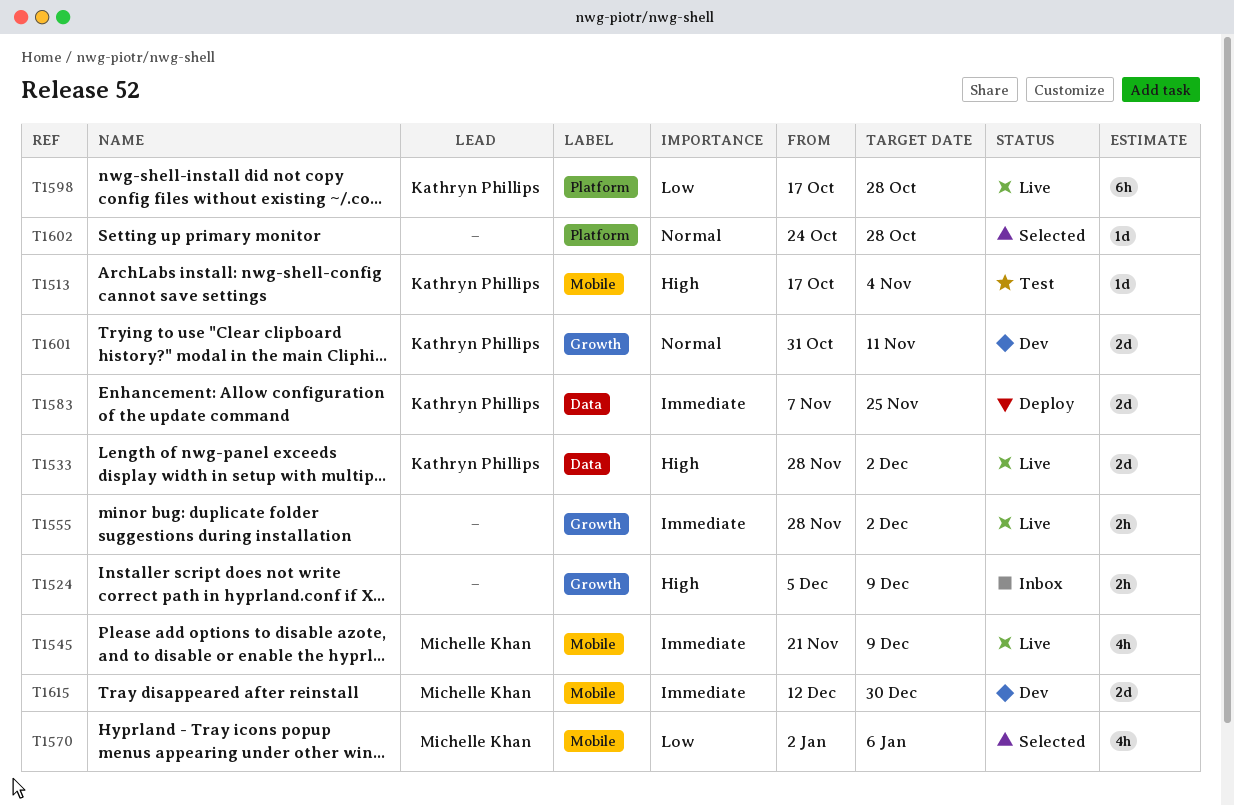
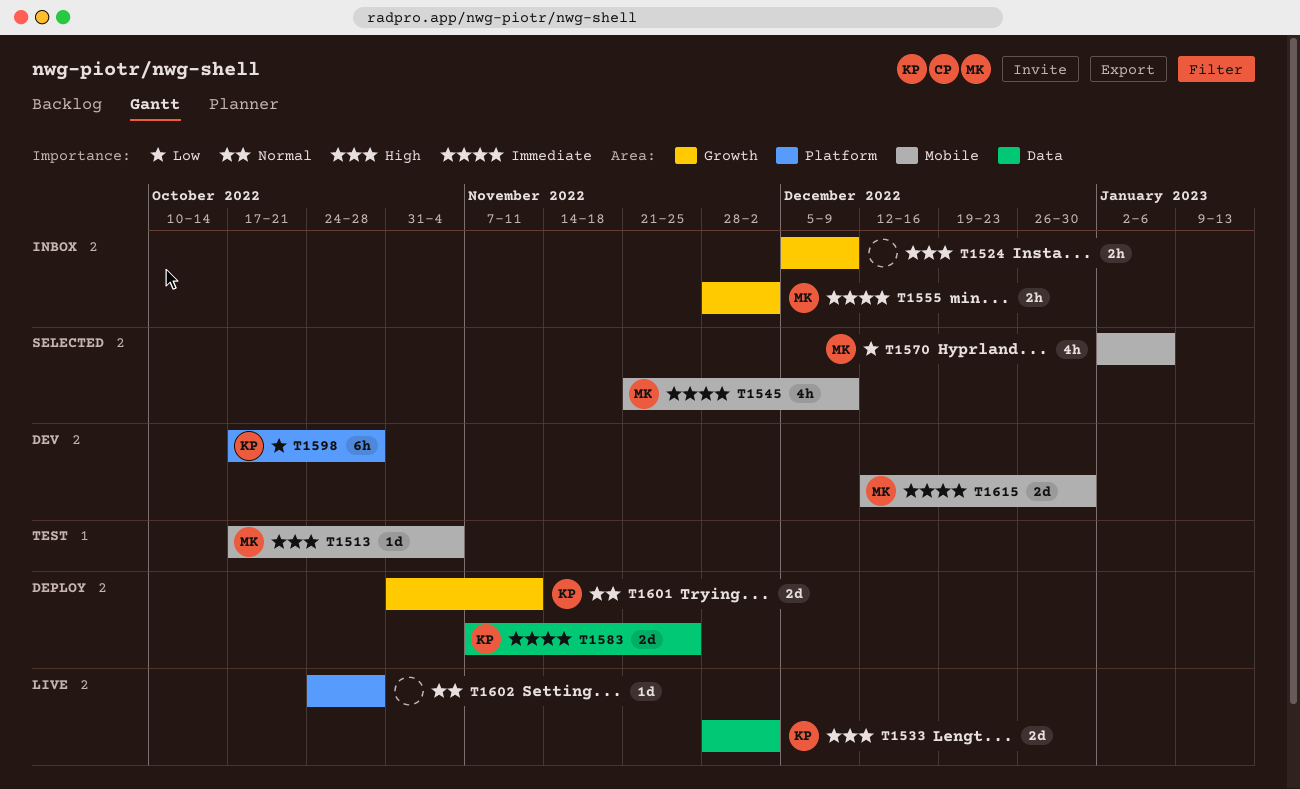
T1513, owner: Kathryn Phillips -> Michelle Khan
T1545, status: Live -> Selected
T1555, status: Live -> Inbox
T1555, owner: none -> Michelle Khan
T1598, status: Live -> Dev
T1601, status: Dev -> Deploy
T1602, status: Selected -> Live

